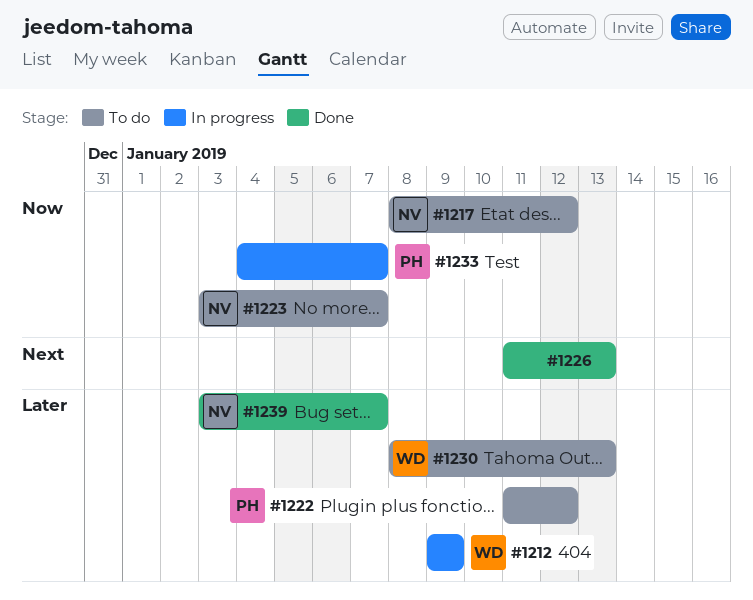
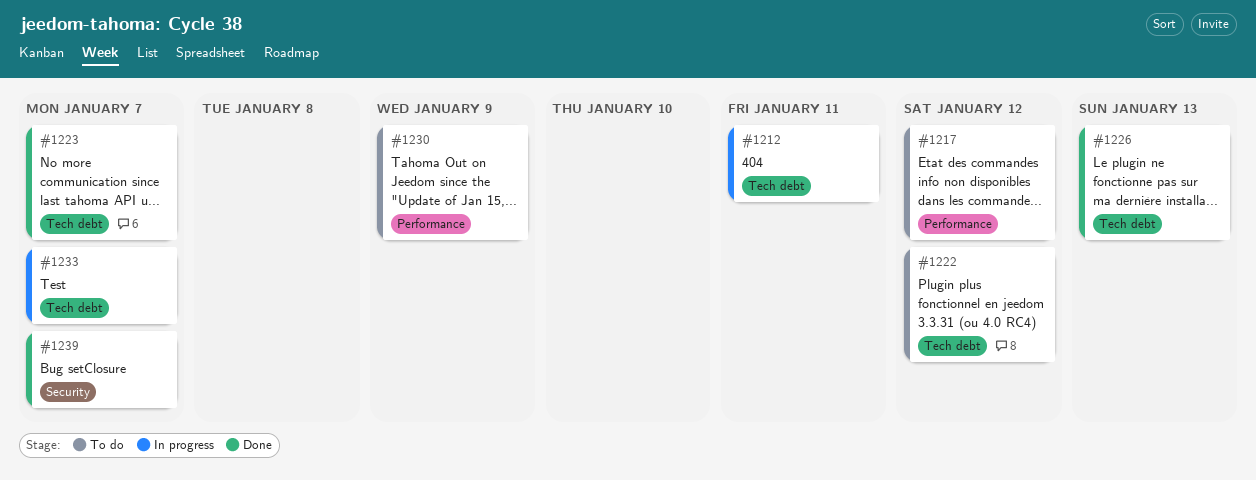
#1212, due: Jan 9 -> Jan 11
#1223, status: To do -> Done
#1230, due: Jan 13 -> Jan 9

